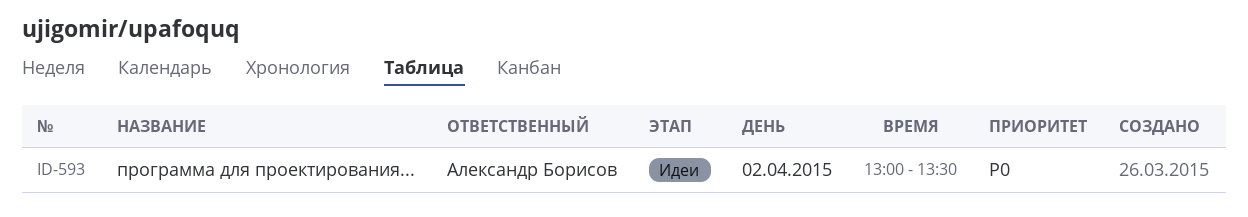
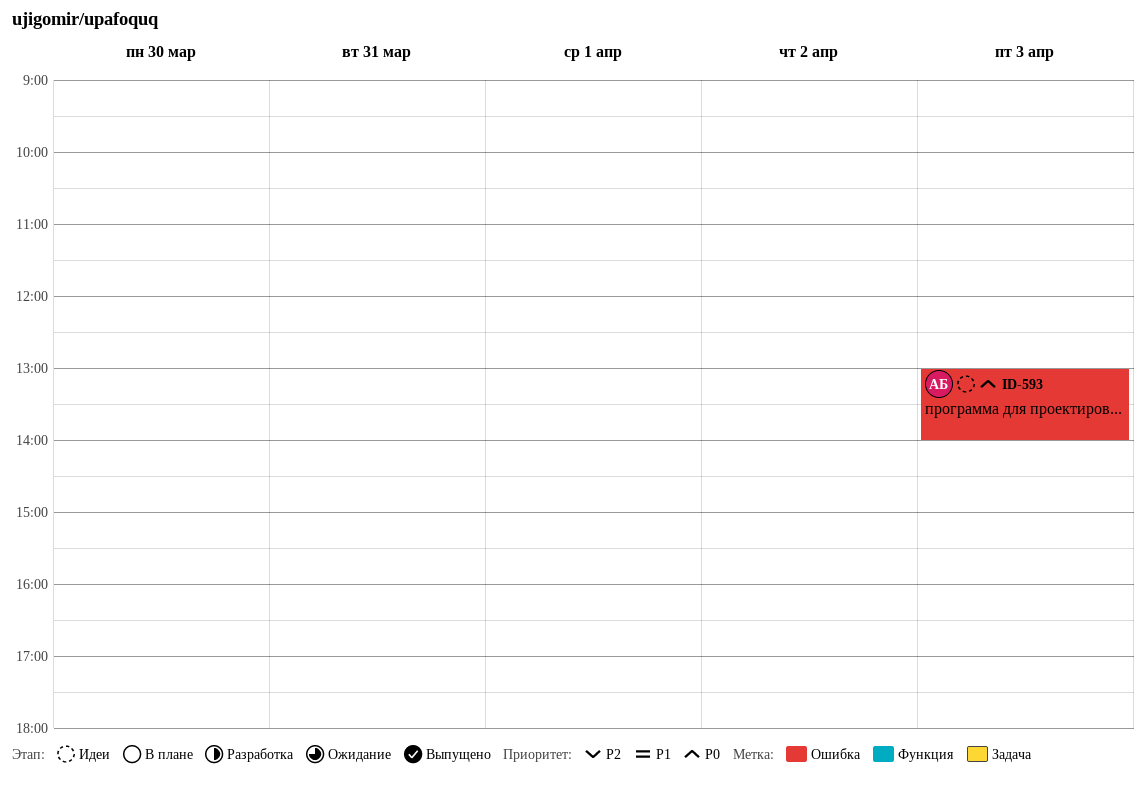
ID-593, day: Apr 2 -> Apr 3
ID-593, ends: 13:30 -> 14:00

